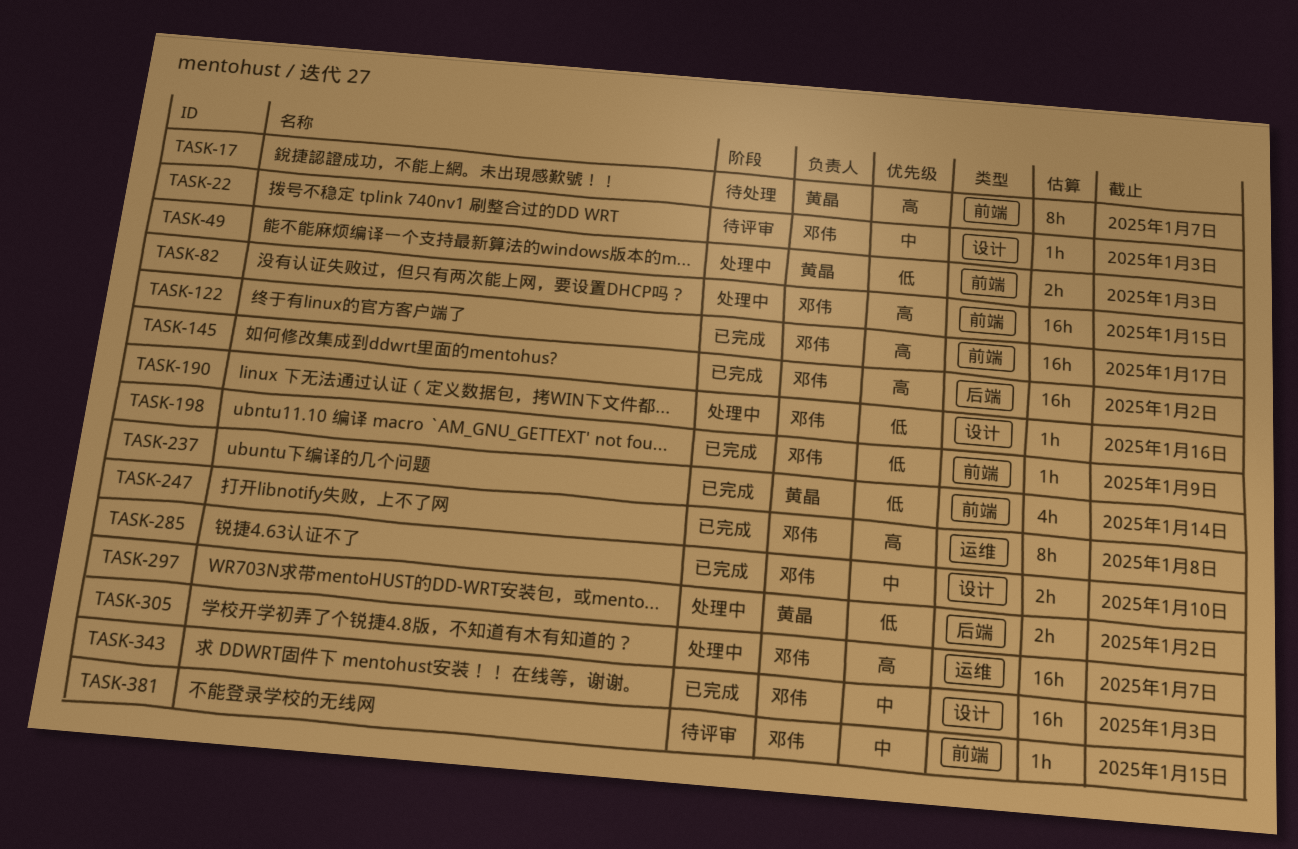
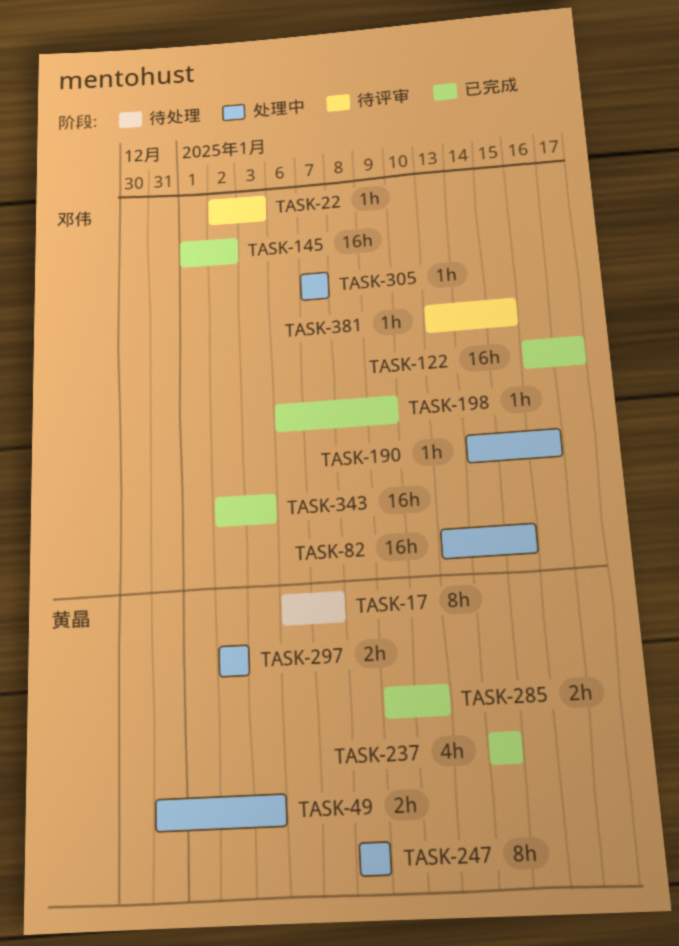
TASK-247, status: 已完成 -> 处理中
TASK-247, owner: 邓伟 -> 黄晶
TASK-285, owner: 邓伟 -> 黄晶
TASK-305, estimate: 16h -> 1h

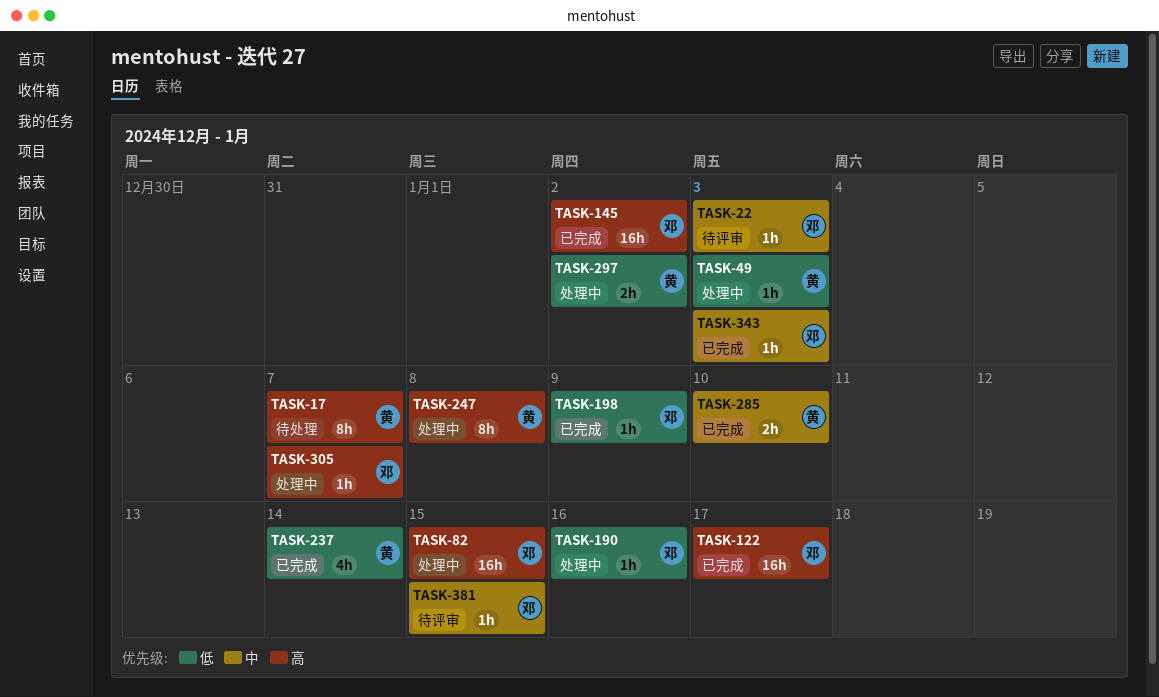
TASK-49, estimate: 2h -> 1h
TASK-343, estimate: 16h -> 1h

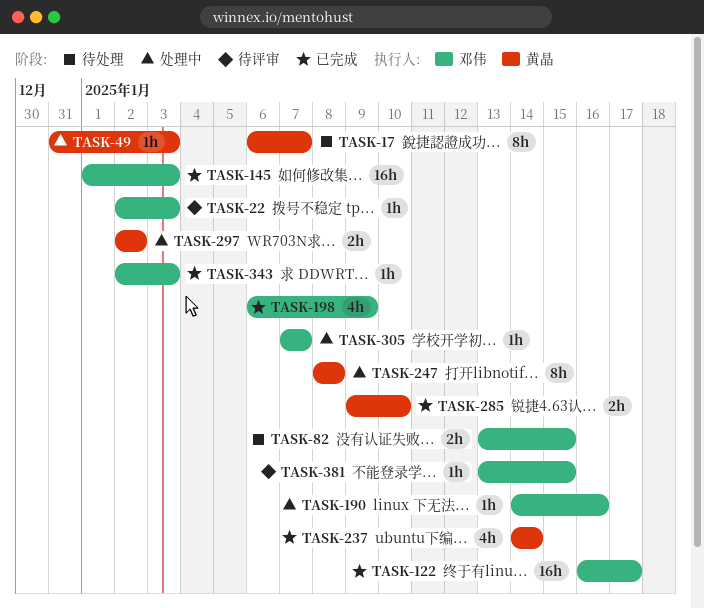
TASK-82, status: 处理中 -> 待处理
TASK-82, estimate: 16h -> 2h
TASK-145, due: Jan 2 -> Jan 3
TASK-198, estimate: 1h -> 4h

